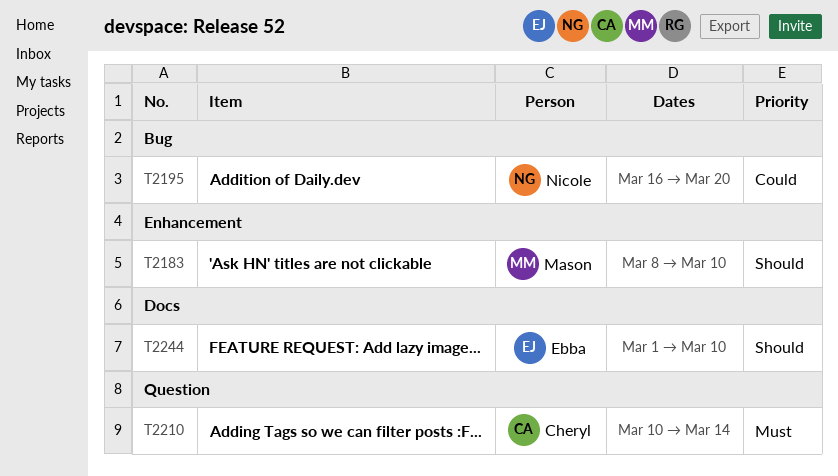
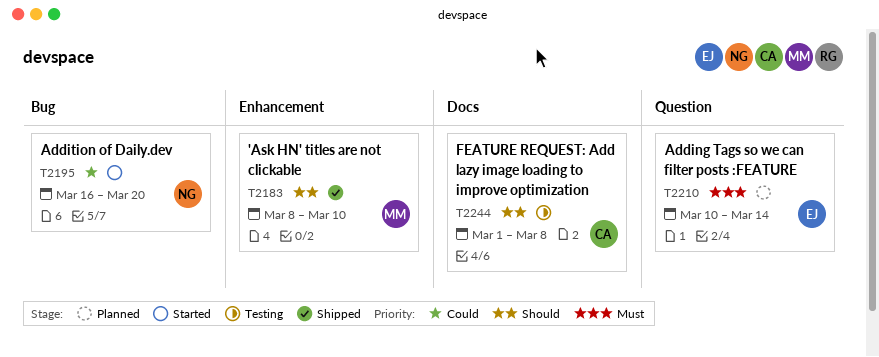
T2210, owner: Cheryl -> Ebba
T2244, owner: Ebba -> Cheryl
T2244, due: Mar 10 -> Mar 8

